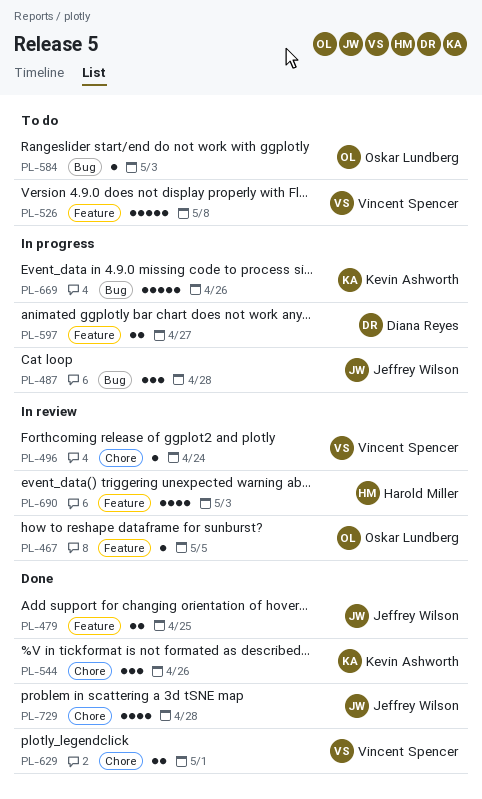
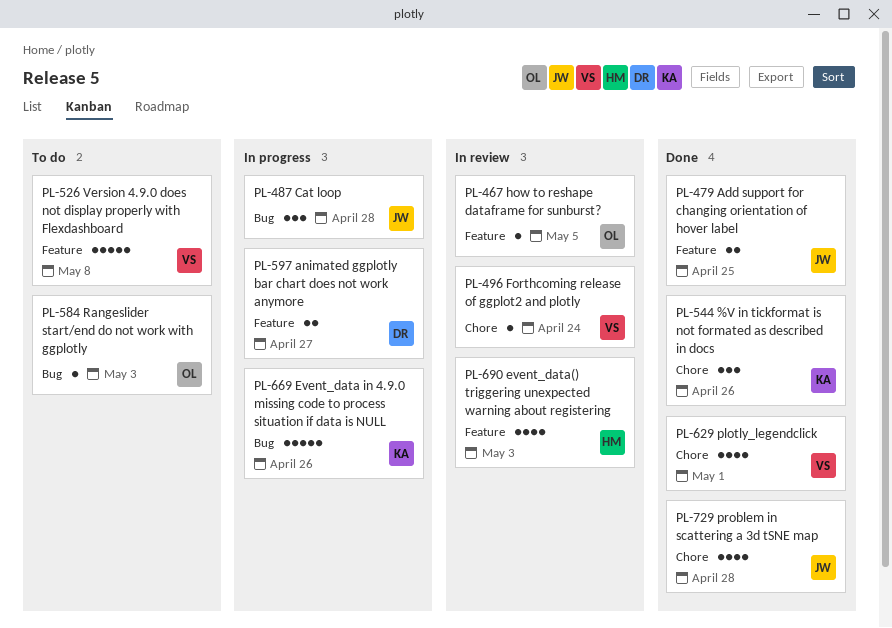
PL-629, estimate: 2 -> 4

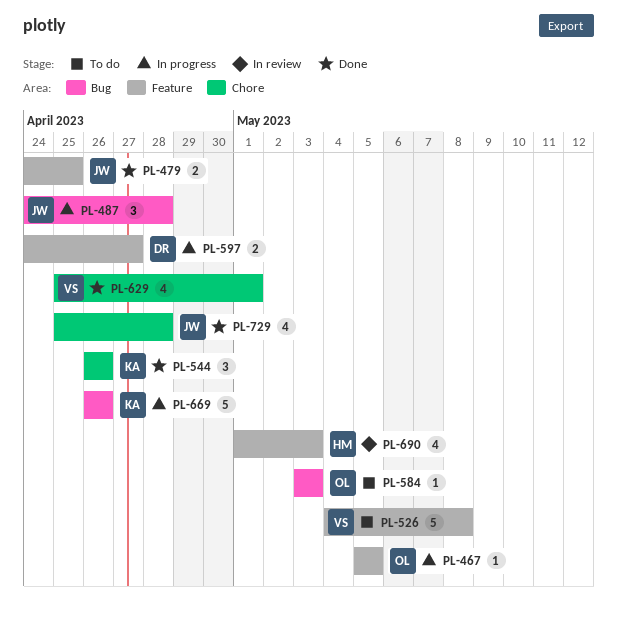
PL-467, status: In review -> In progress
PL-496: present -> none

